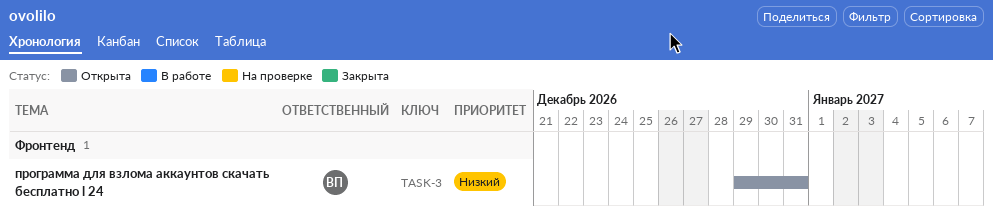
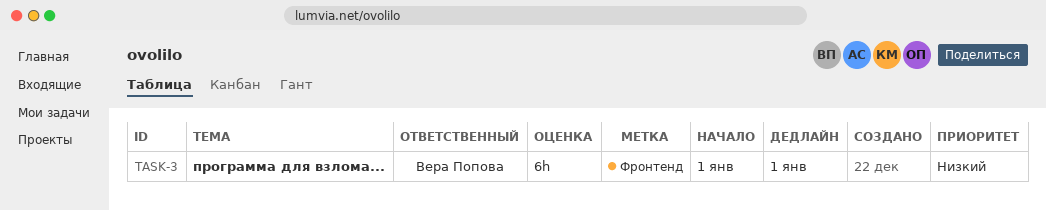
TASK-3, start: Dec 29 -> Jan 1
TASK-3, due: Dec 31 -> Jan 1

